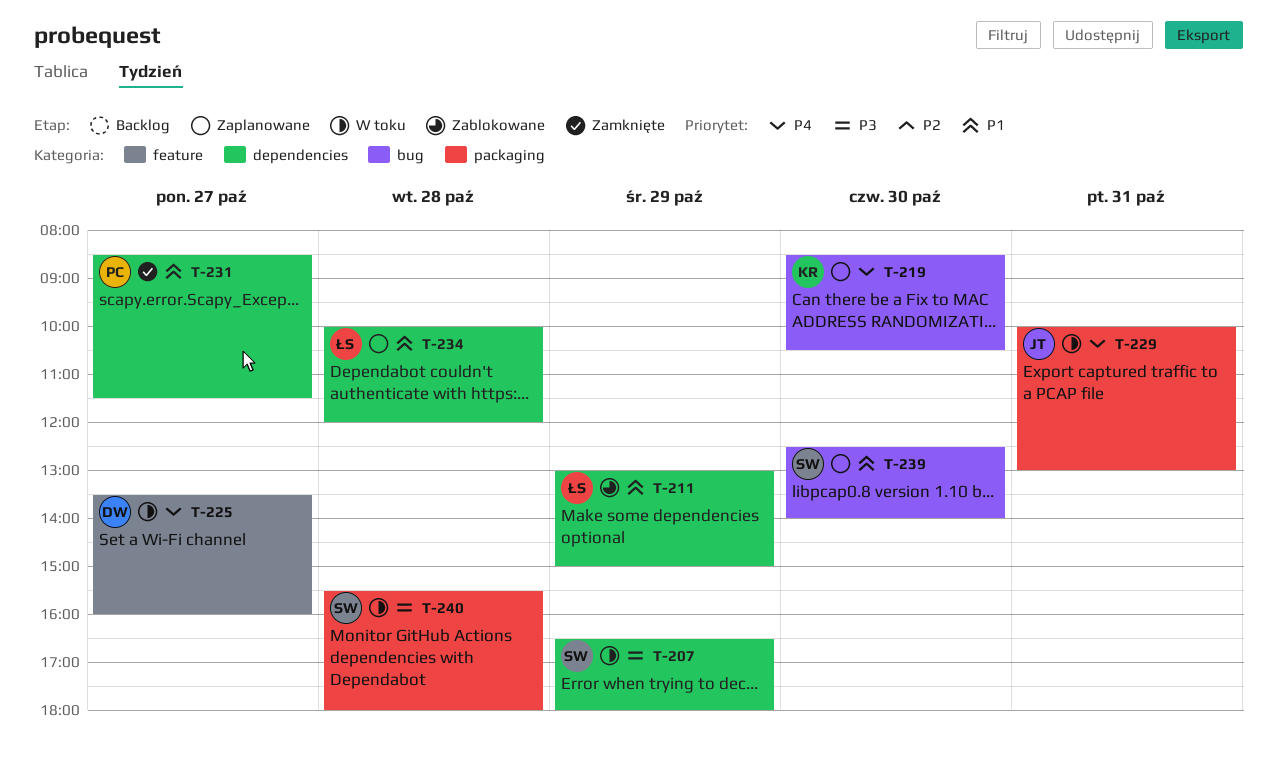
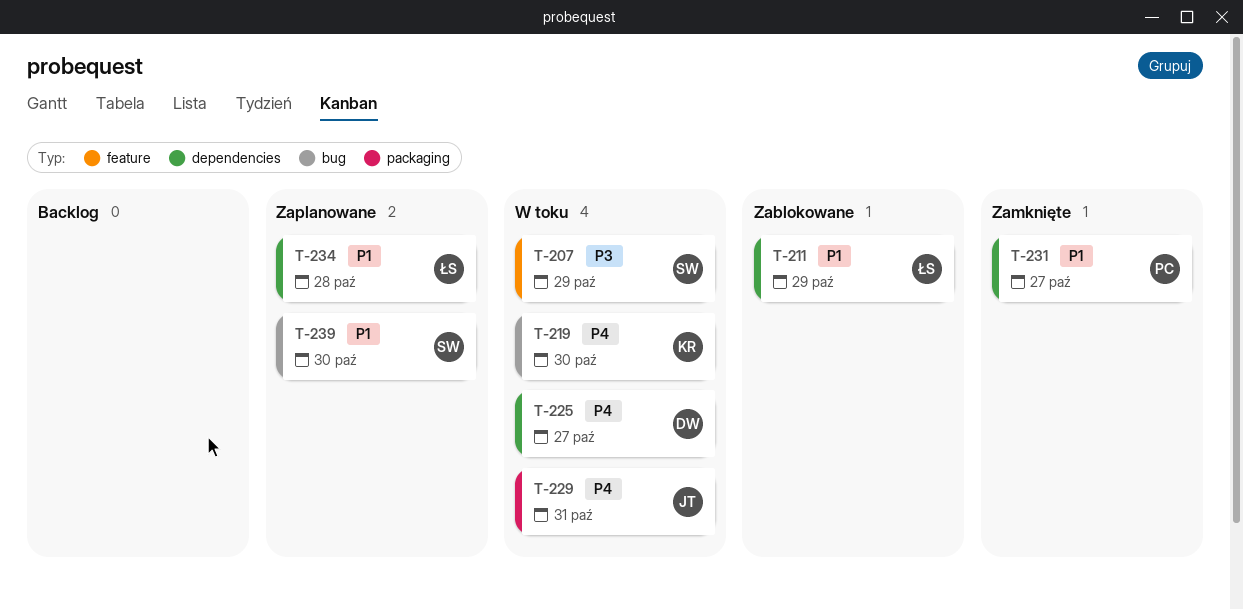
T-207, label: dependencies -> feature
T-219, status: Zaplanowane -> W toku
T-225, label: feature -> dependencies
T-240: present -> none

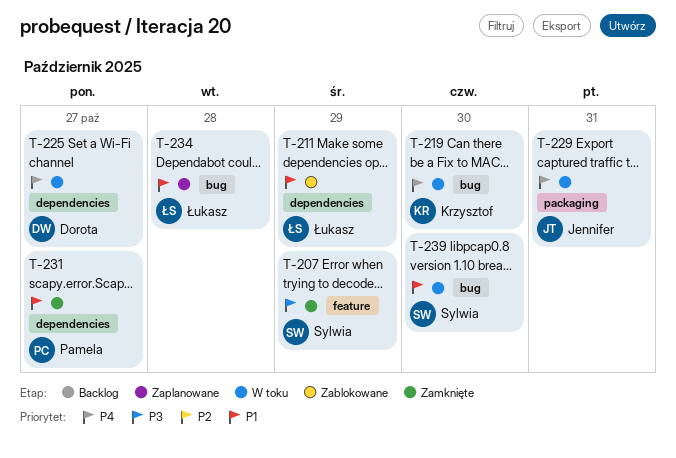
T-207, status: W toku -> Zamknięte
T-234, label: dependencies -> bug
T-239, status: Zaplanowane -> W toku

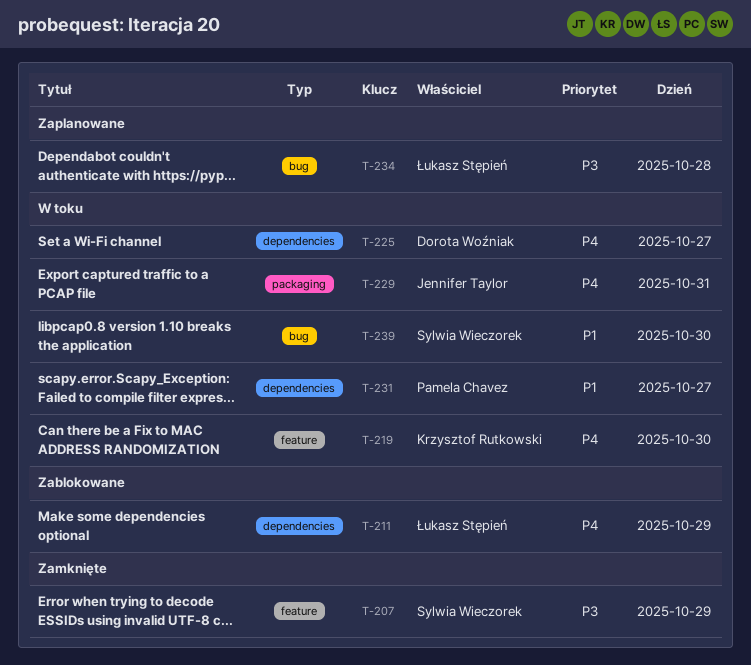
T-211, priority: P1 -> P4
T-219, label: bug -> feature
T-231, status: Zamknięte -> W toku
T-234, priority: P1 -> P3

